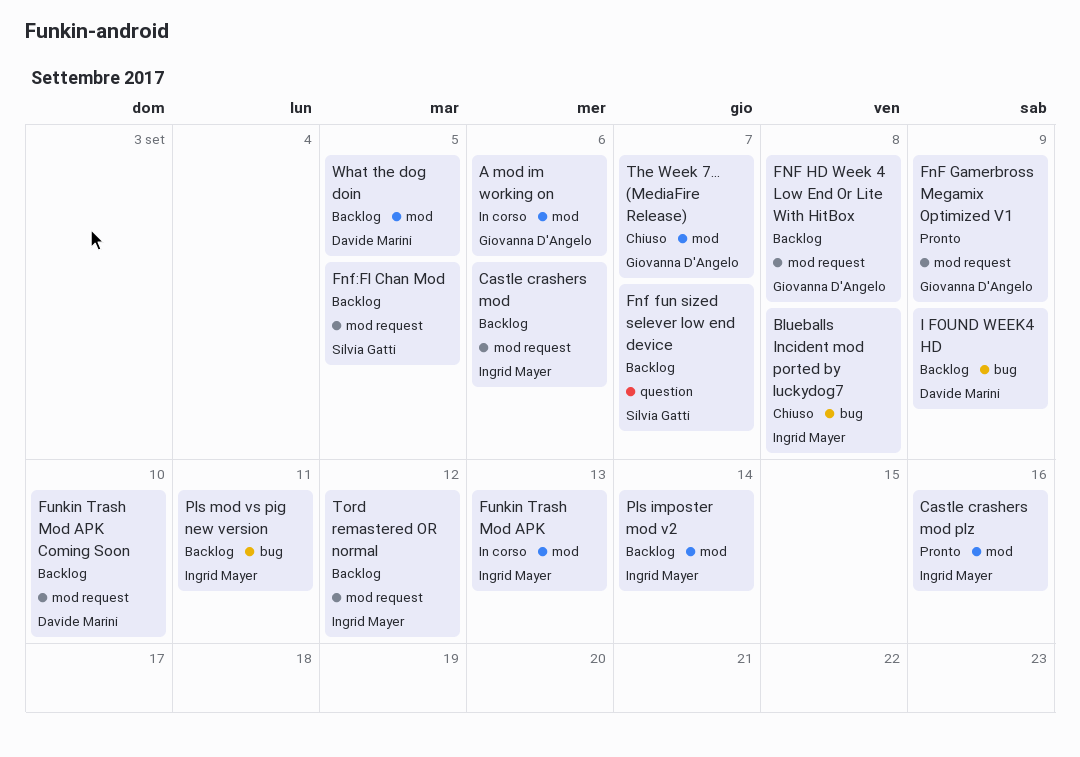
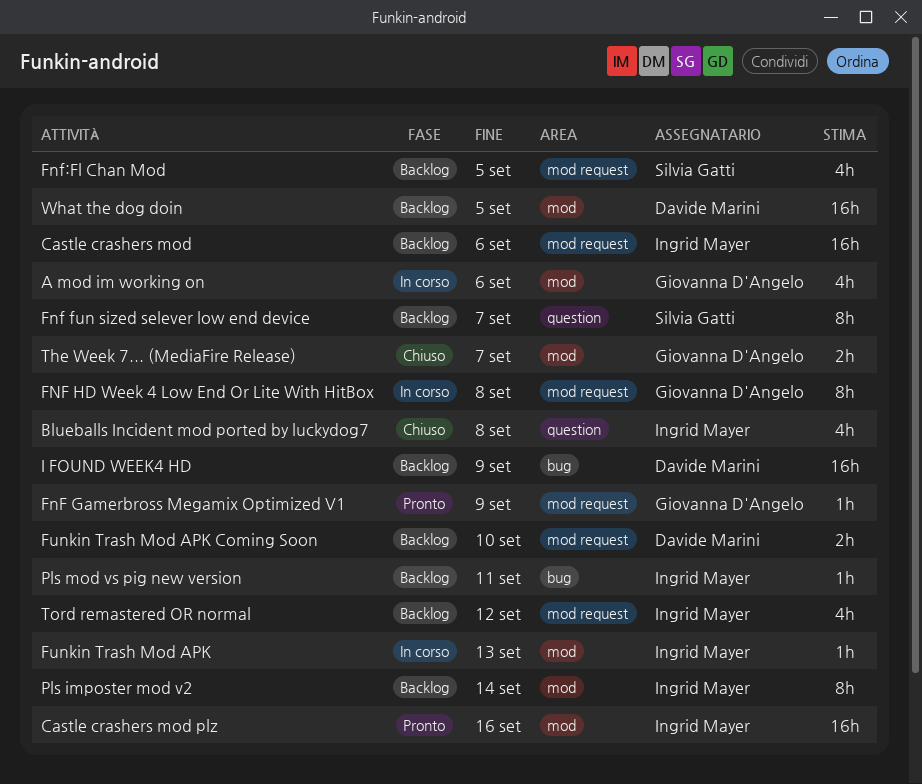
Blueballs Incident mod ported by luckydog7, label: bug -> question
FNF HD Week 4 Low End Or Lite With HitBox, status: Backlog -> In corso

